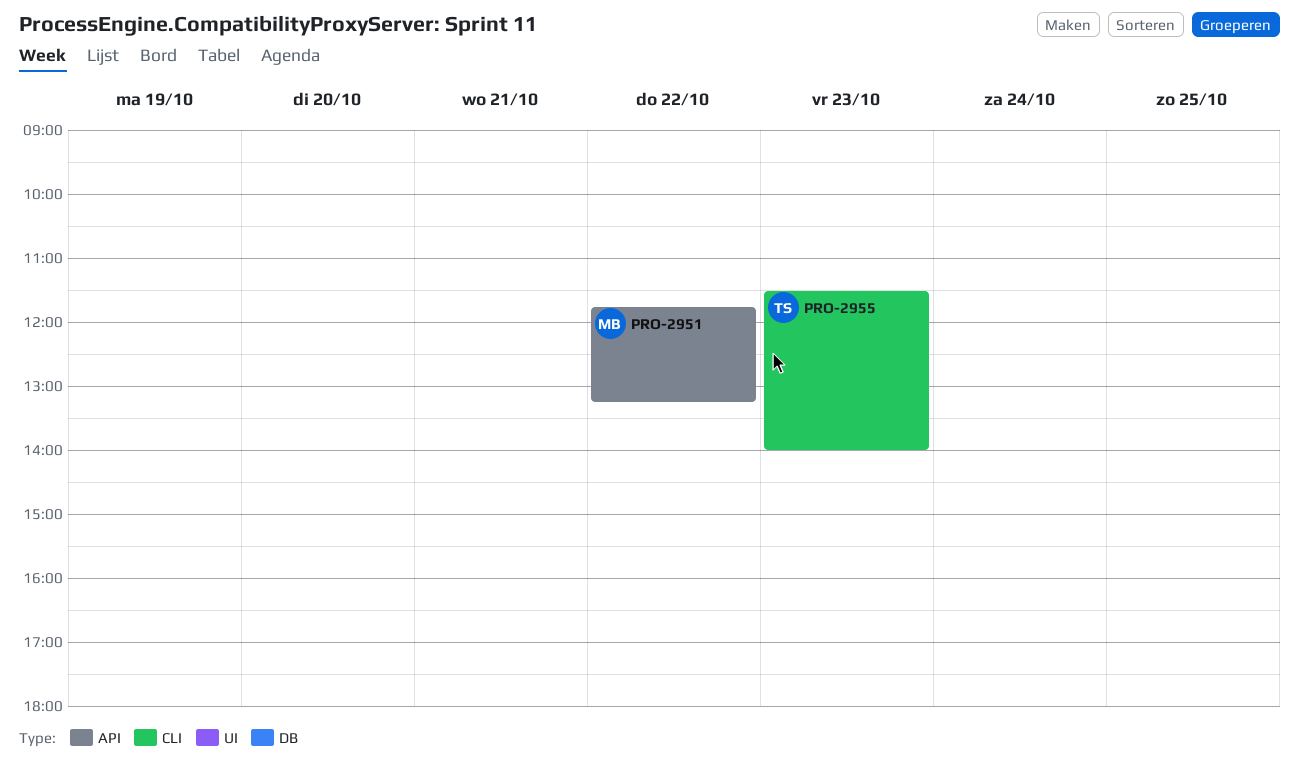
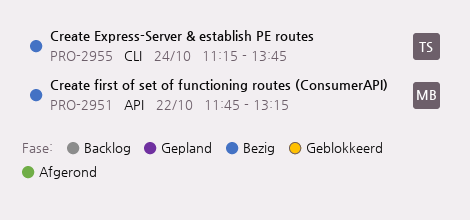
PRO-2955, day: Oct 23 -> Oct 24
PRO-2955, begins: 11:30 -> 11:15
PRO-2955, ends: 14:00 -> 13:45

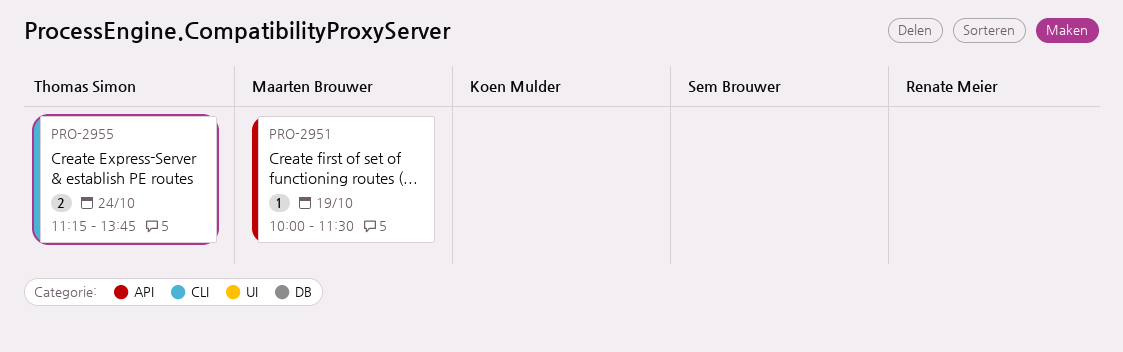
PRO-2951, day: Oct 22 -> Oct 19
PRO-2951, begins: 11:45 -> 10:00
PRO-2951, ends: 13:15 -> 11:30

